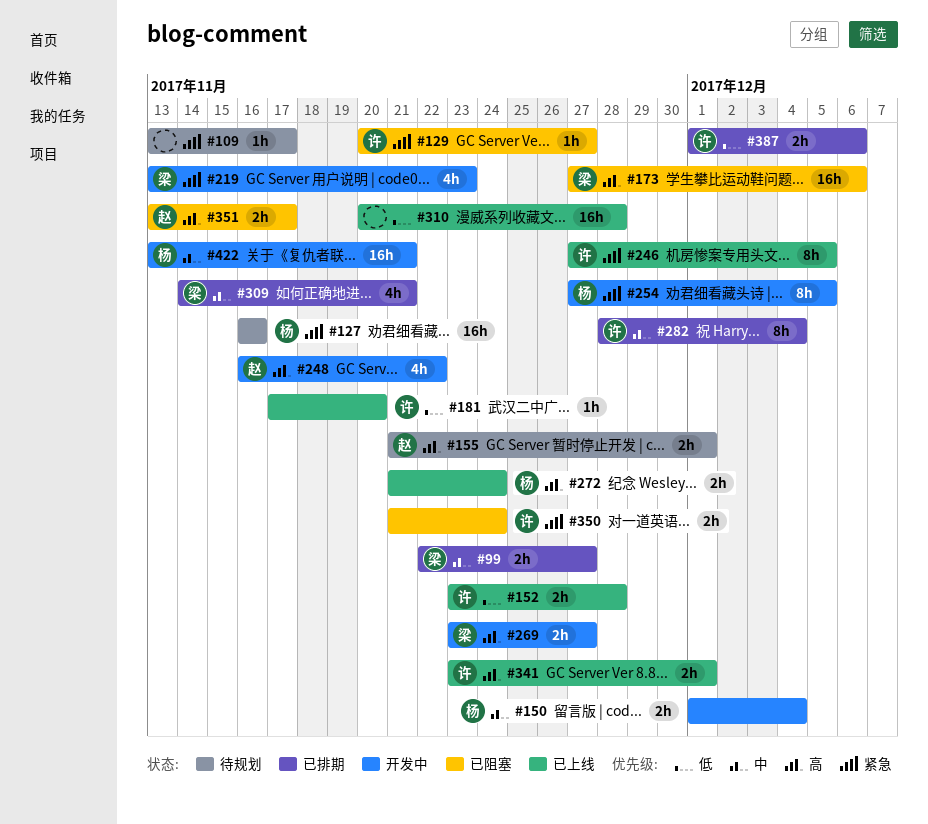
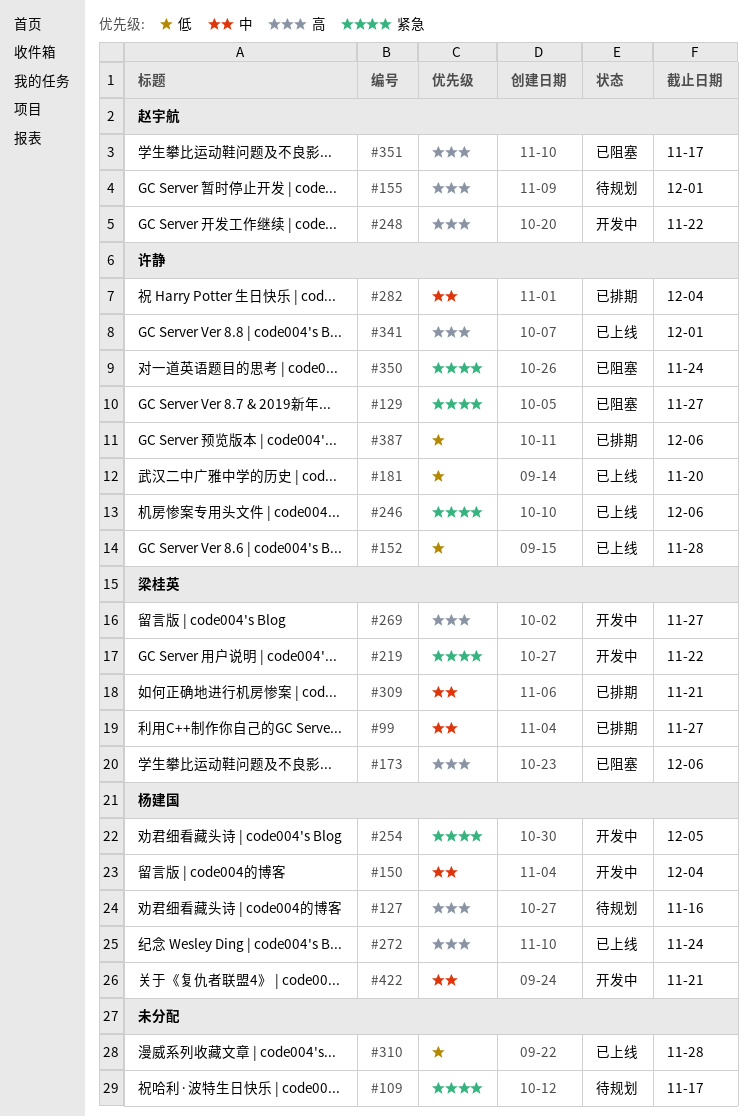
#127, priority: 紧急 -> 高
#219, due: Nov 23 -> Nov 22
#246, due: Dec 5 -> Dec 6

